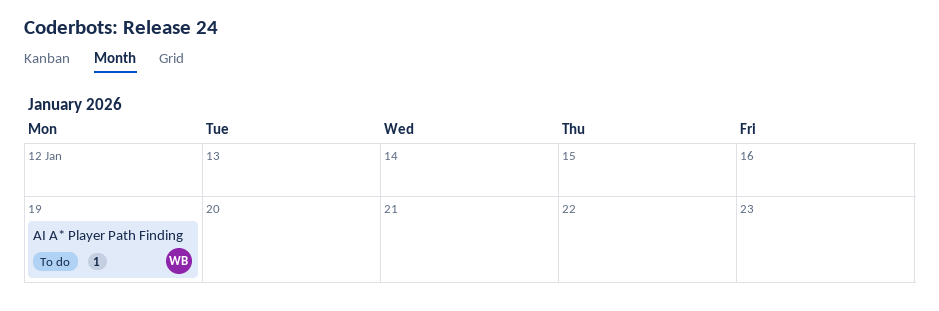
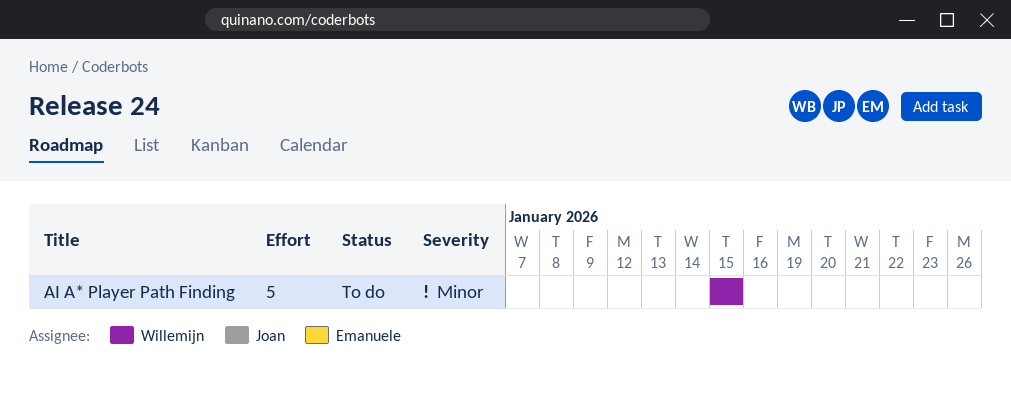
AI A* Player Path Finding, estimate: 1 -> 5
AI A* Player Path Finding, due: Jan 19 -> Jan 15

